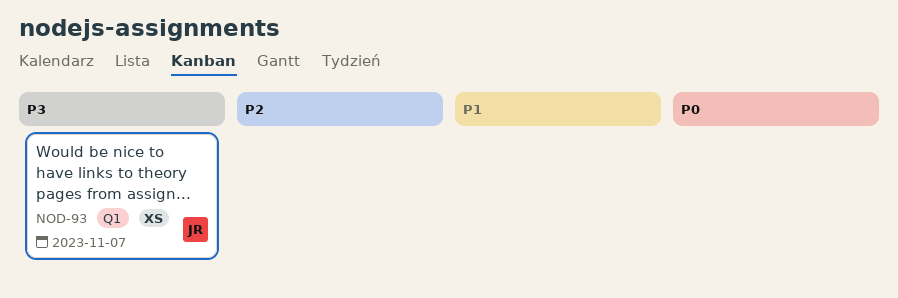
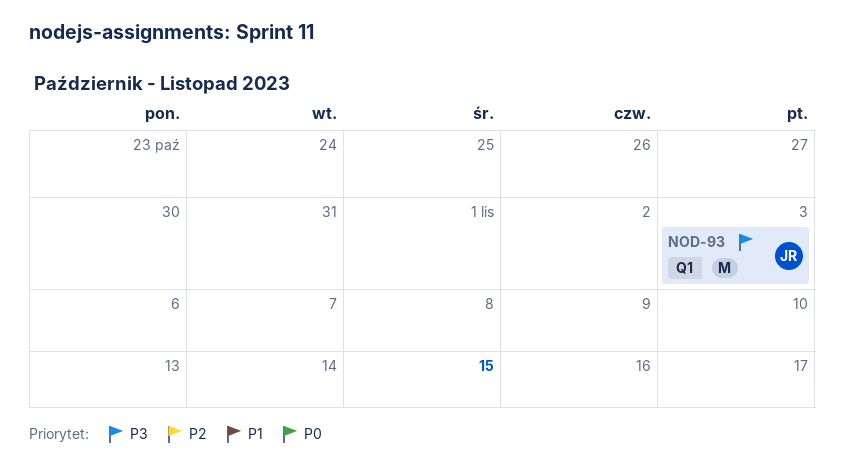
NOD-93, estimate: XS -> M
NOD-93, due: Nov 7 -> Nov 3

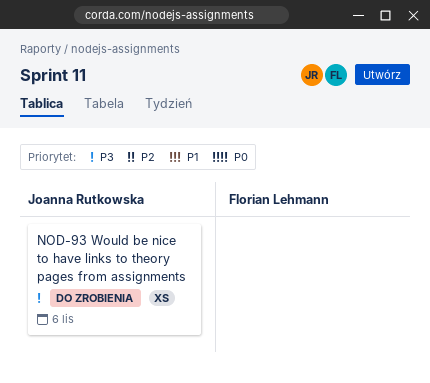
NOD-93, estimate: M -> XS
NOD-93, due: Nov 3 -> Nov 6

